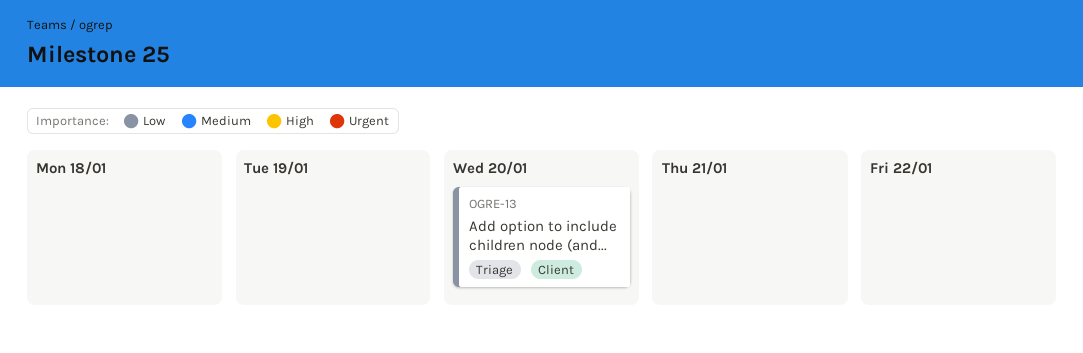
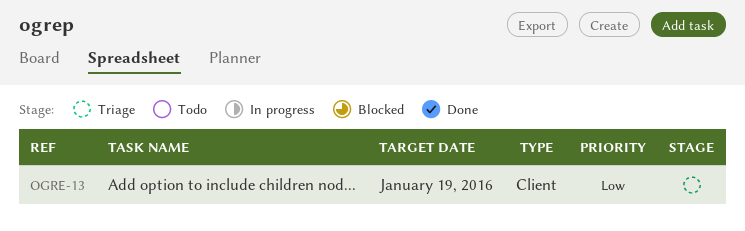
OGRE-13, due: Jan 20 -> Jan 19

